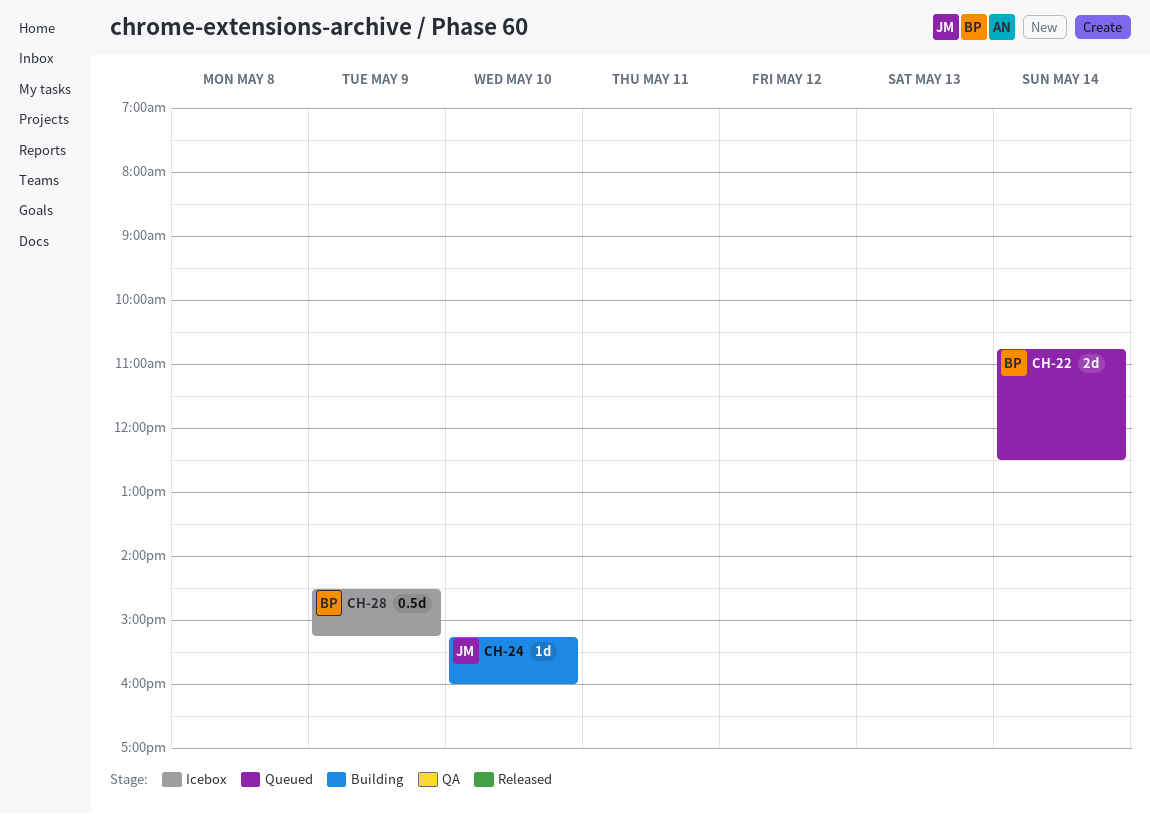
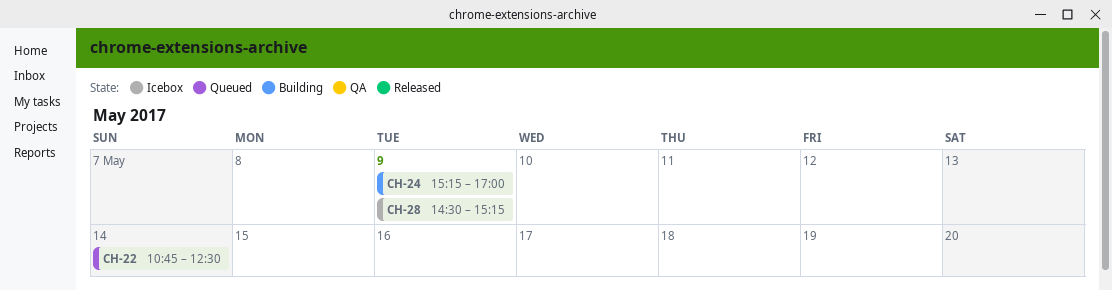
CH-24, day: May 10 -> May 9
CH-24, ends: 16:00 -> 17:00

